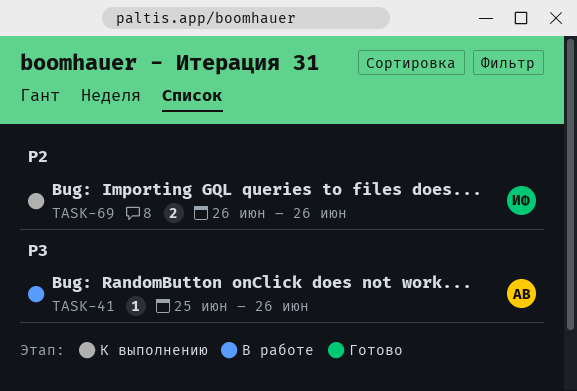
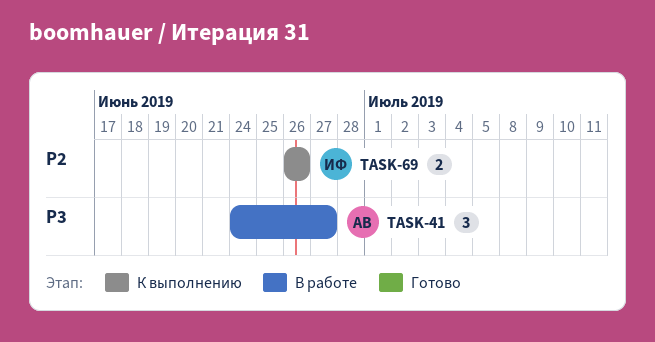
TASK-41, estimate: 1 -> 3
TASK-41, start: Jun 25 -> Jun 24
TASK-41, due: Jun 26 -> Jun 27

